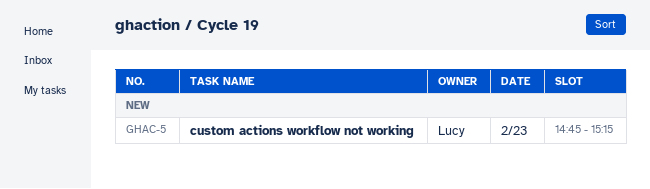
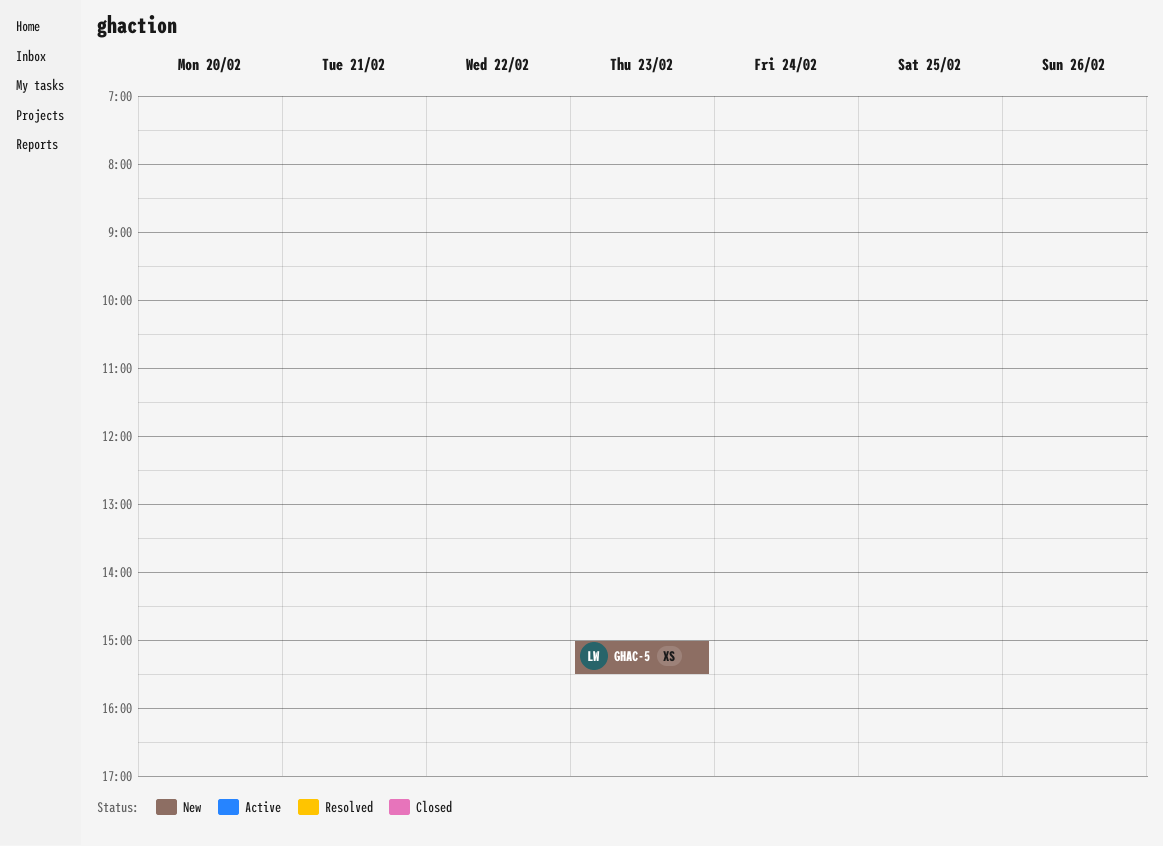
GHAC-5, begins: 14:45 -> 15:00
GHAC-5, ends: 15:15 -> 15:30

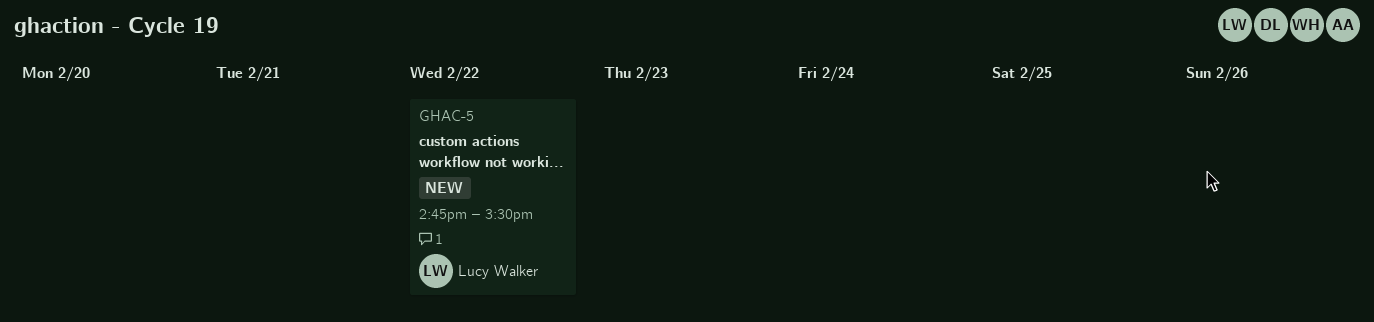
GHAC-5, day: Feb 23 -> Feb 22
GHAC-5, begins: 15:00 -> 14:45

